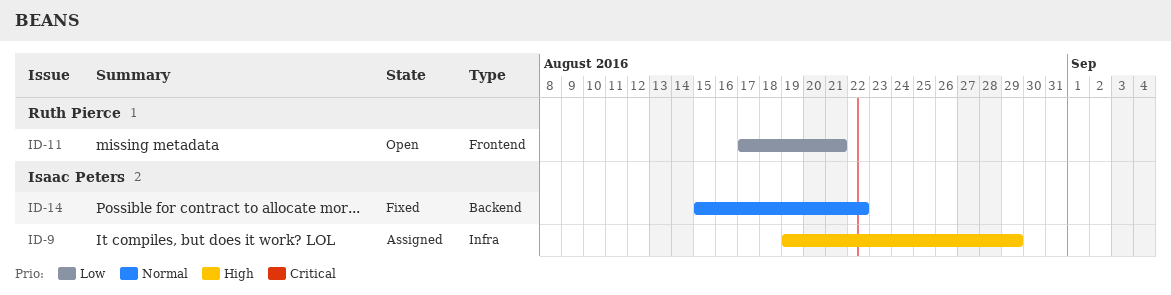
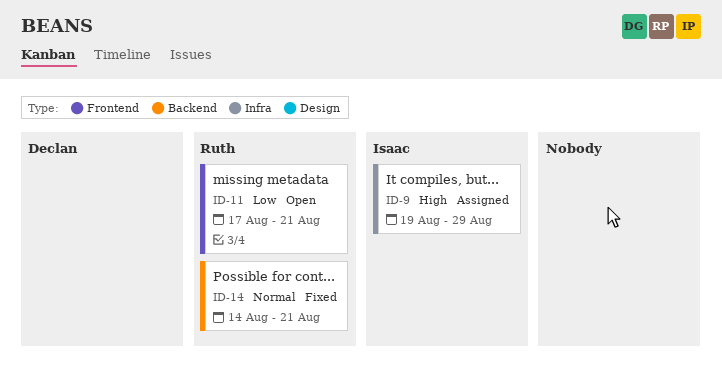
ID-14, owner: Isaac Peters -> Ruth Pierce
ID-14, start: Aug 15 -> Aug 14
ID-14, due: Aug 22 -> Aug 21

